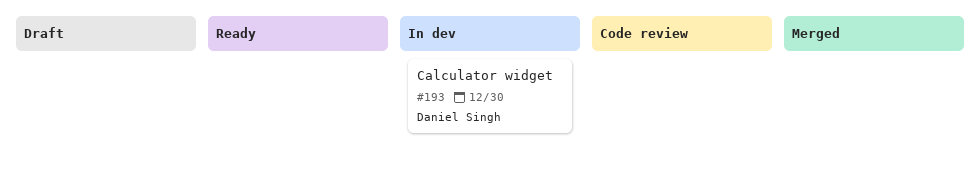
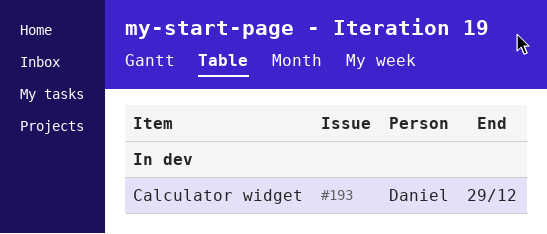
#193, due: Dec 30 -> Dec 29

